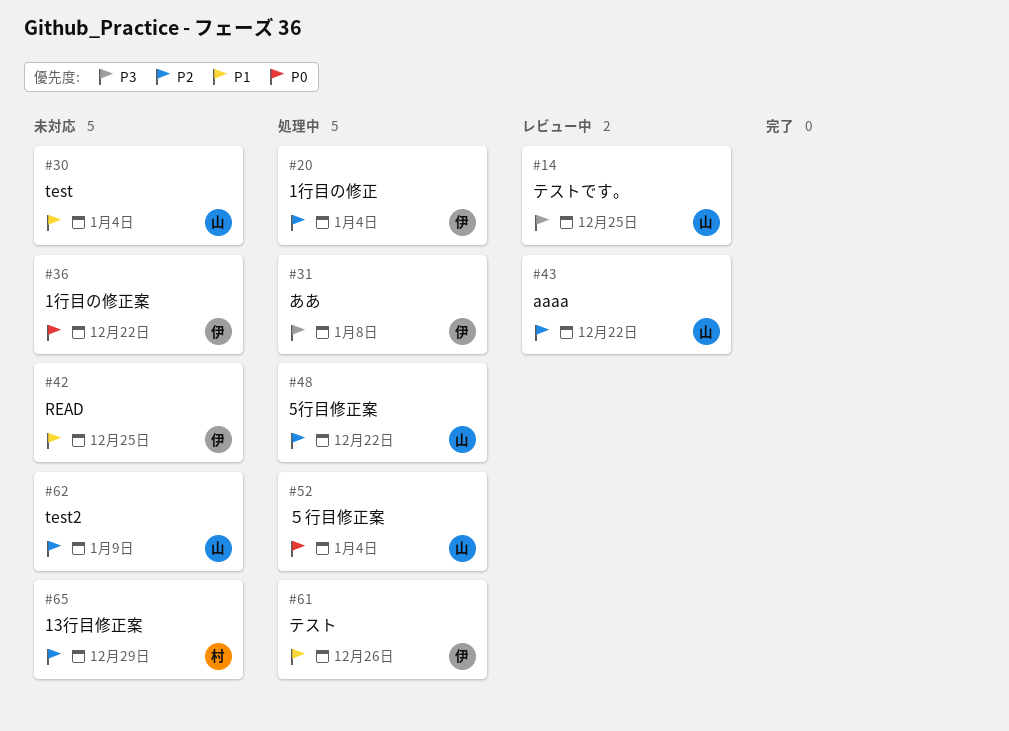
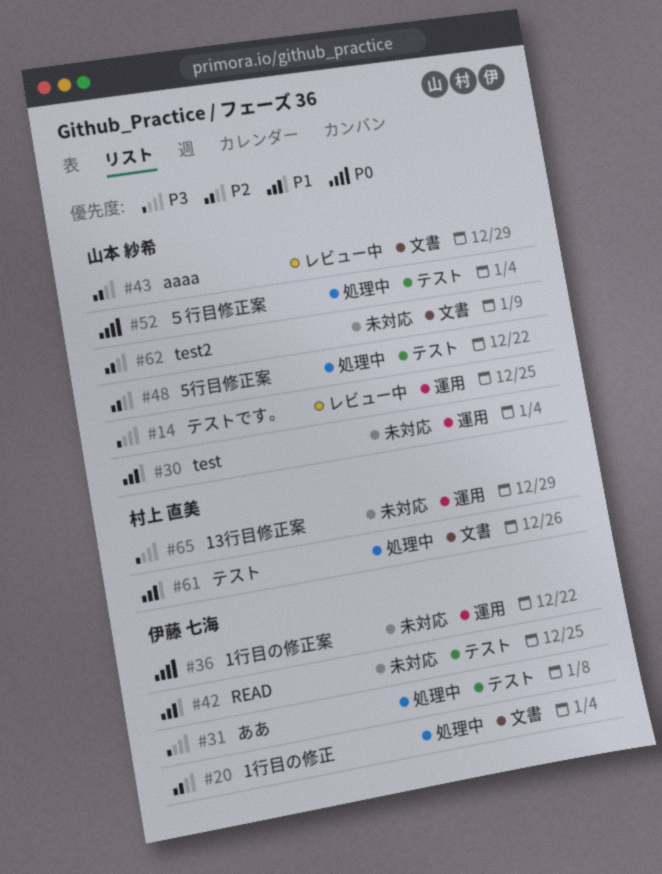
#43, due: Dec 22 -> Dec 29
#61, owner: 伊藤 七海 -> 村上 直美
#65, priority: P2 -> P3

